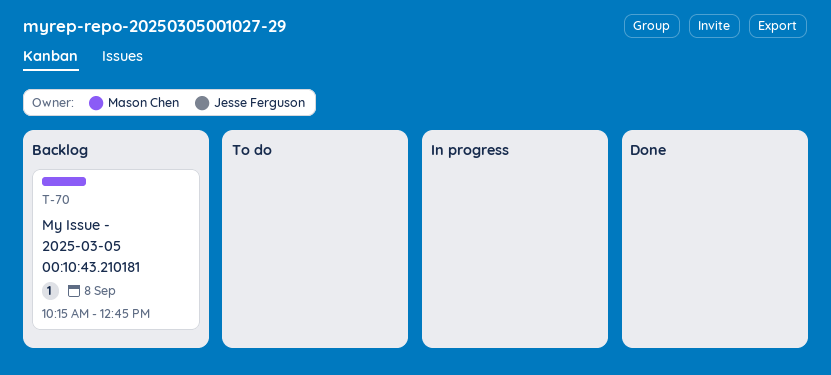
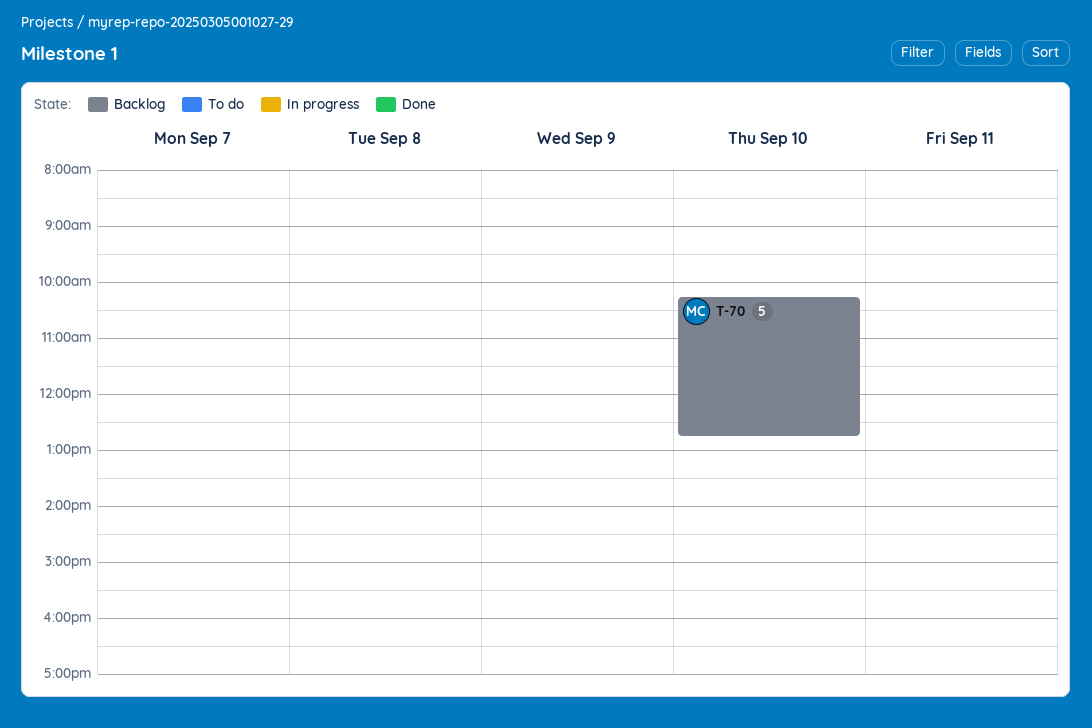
T-70, estimate: 1 -> 5
T-70, day: Sep 8 -> Sep 10

